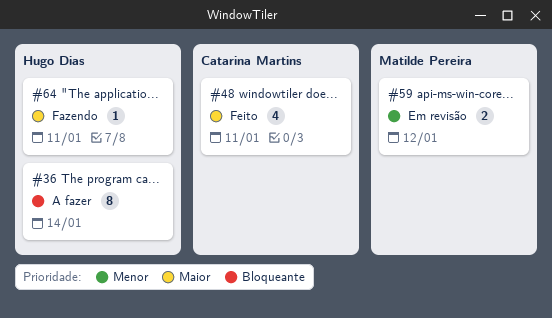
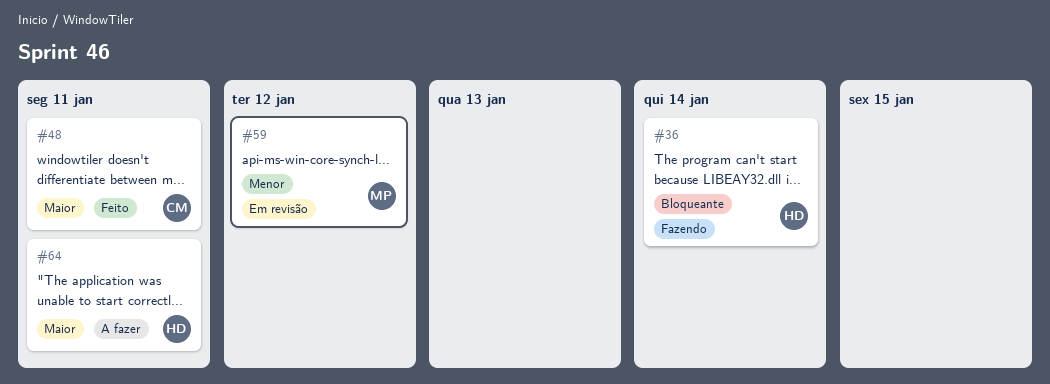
#36, status: A fazer -> Fazendo
#64, status: Fazendo -> A fazer

